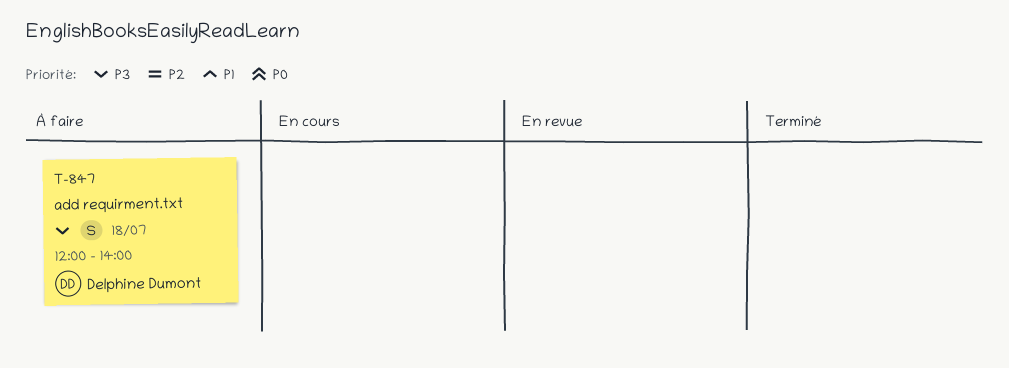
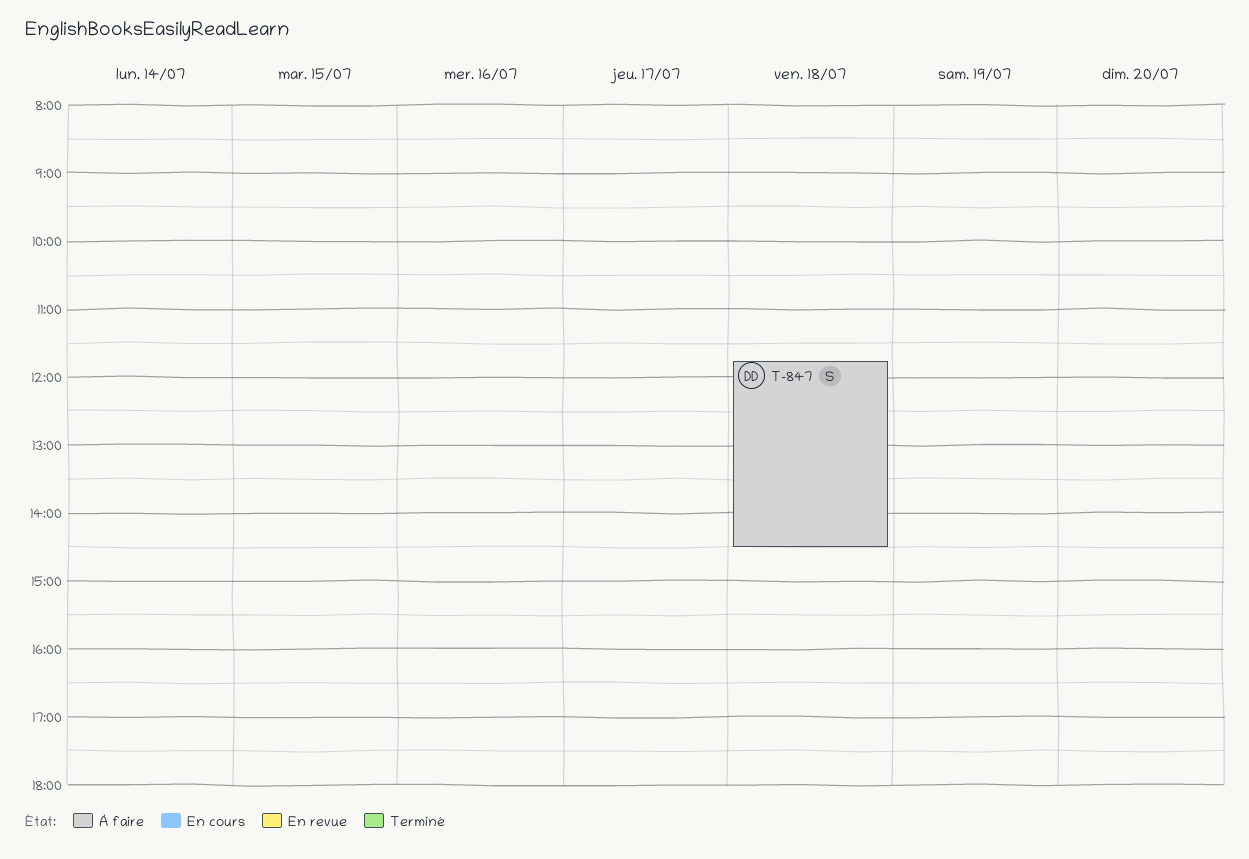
T-847, begins: 12:00 -> 11:45
T-847, ends: 14:00 -> 14:30

